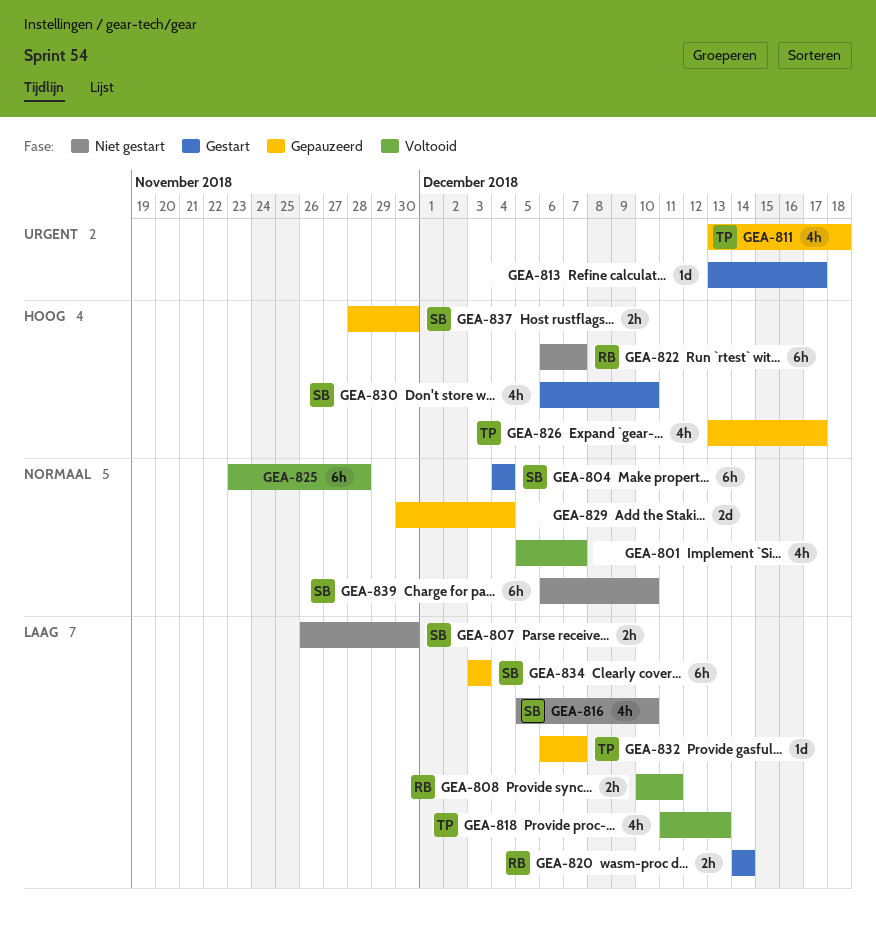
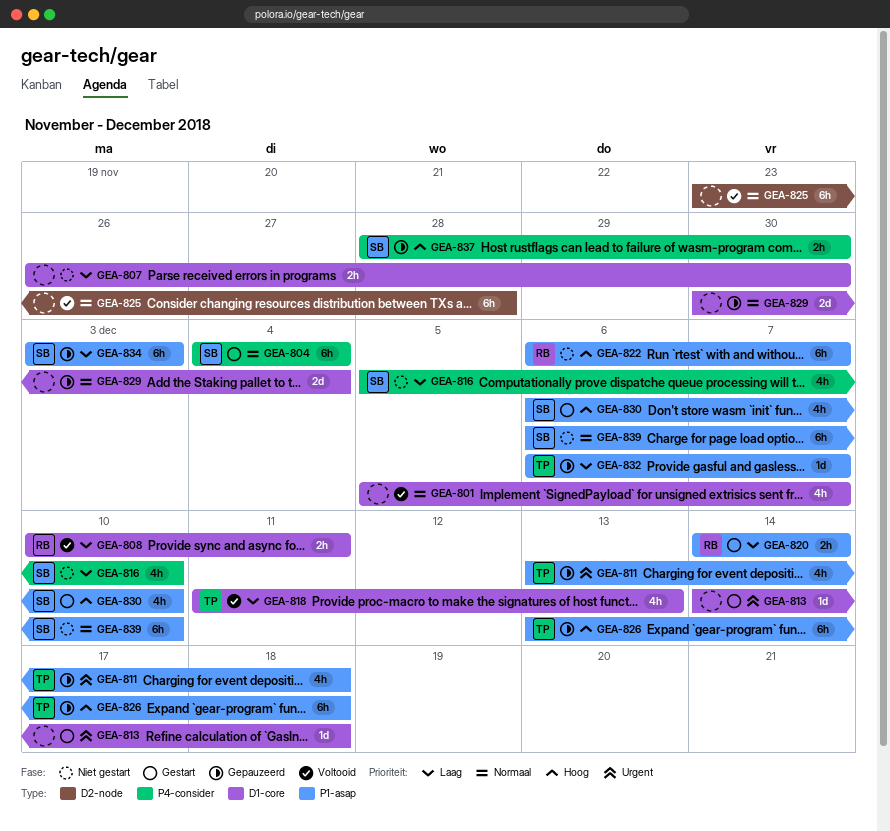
GEA-807, owner: SB -> none
GEA-813, start: Dec 13 -> Dec 14
GEA-813, due: Dec 17 -> Dec 18
GEA-826, estimate: 4h -> 6h
GEA-826, due: Dec 17 -> Dec 18

